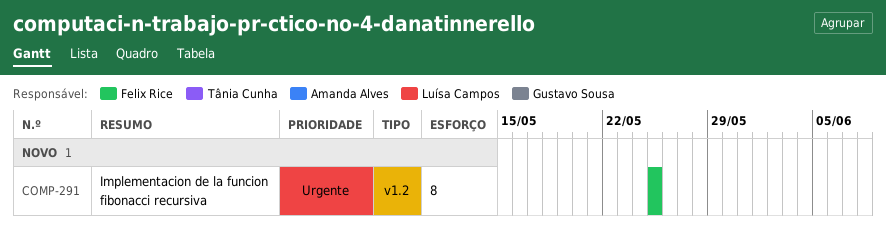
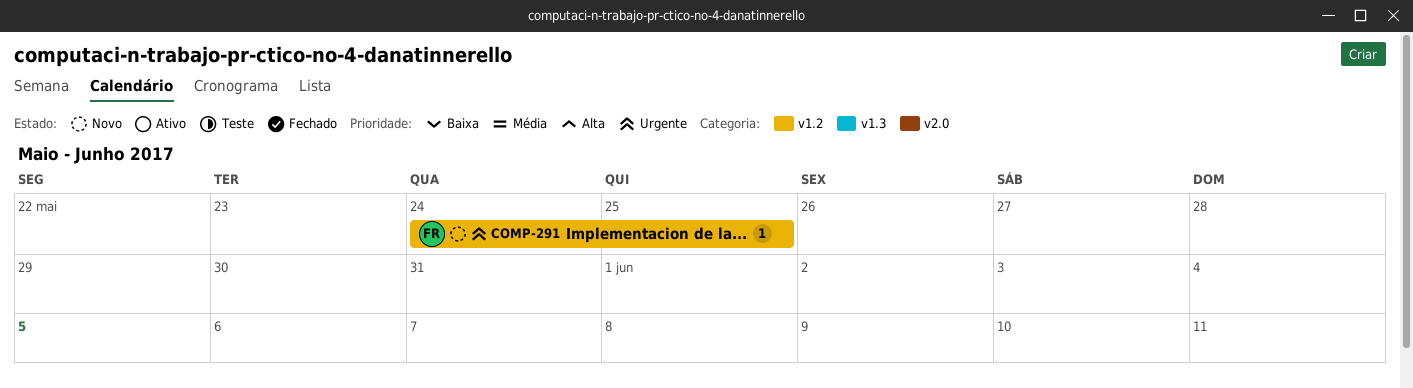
COMP-291, estimate: 8 -> 1
COMP-291, start: May 25 -> May 24

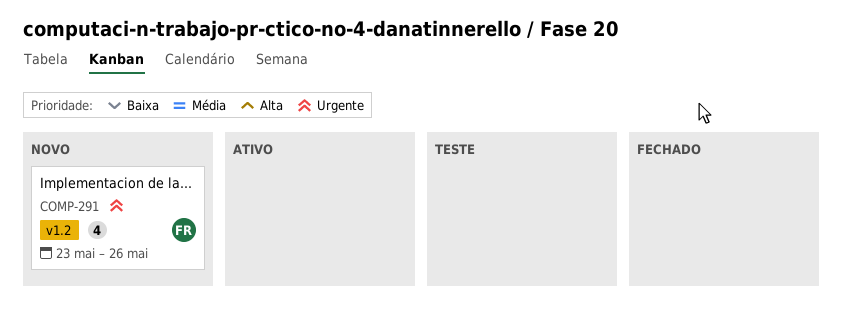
COMP-291, estimate: 1 -> 4
COMP-291, start: May 24 -> May 23
COMP-291, due: May 25 -> May 26

